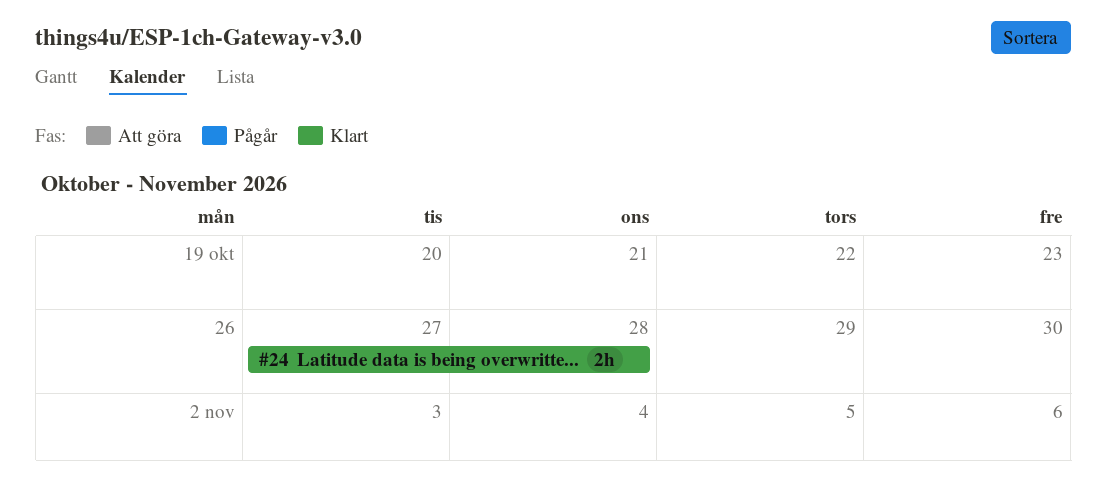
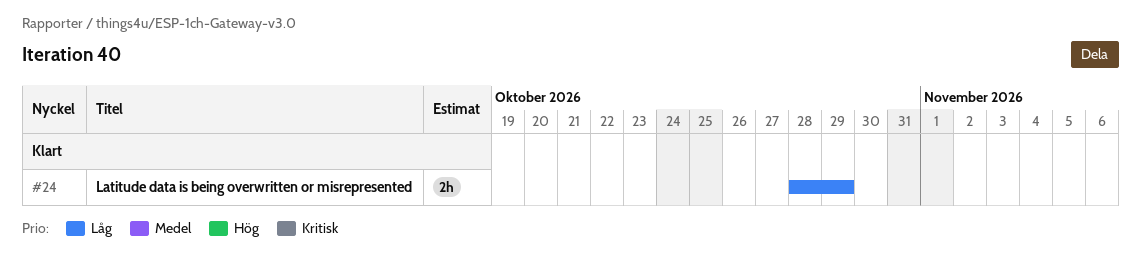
#24, start: Oct 27 -> Oct 28
#24, due: Oct 28 -> Oct 29

